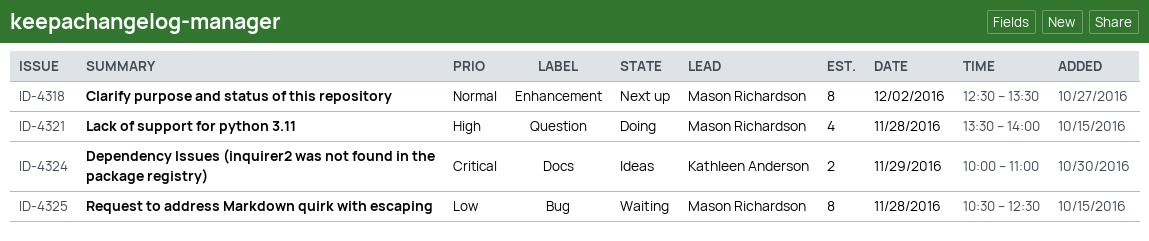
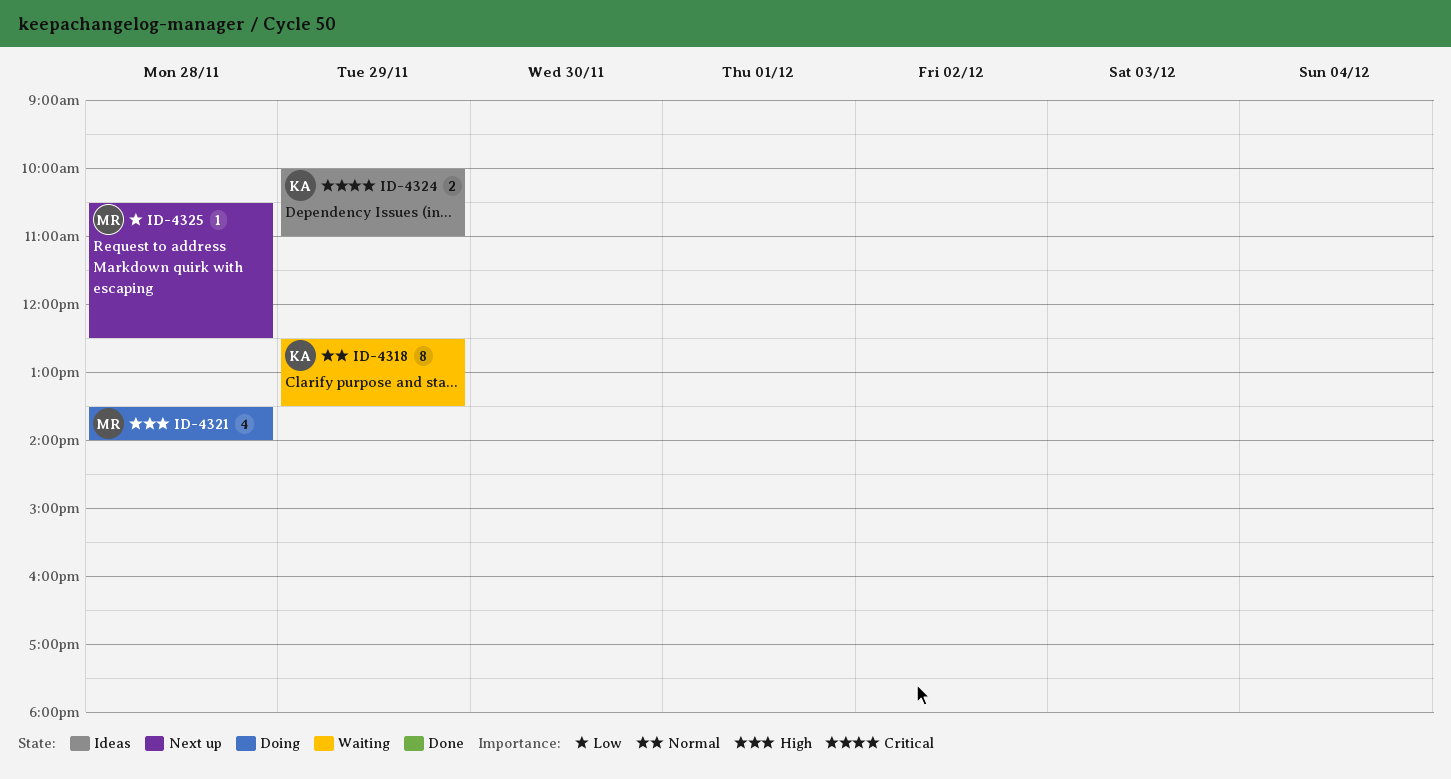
ID-4318, status: Next up -> Waiting
ID-4318, owner: Mason Richardson -> Kathleen Anderson
ID-4318, day: Dec 2 -> Nov 29
ID-4325, status: Waiting -> Next up
ID-4325, estimate: 8 -> 1

